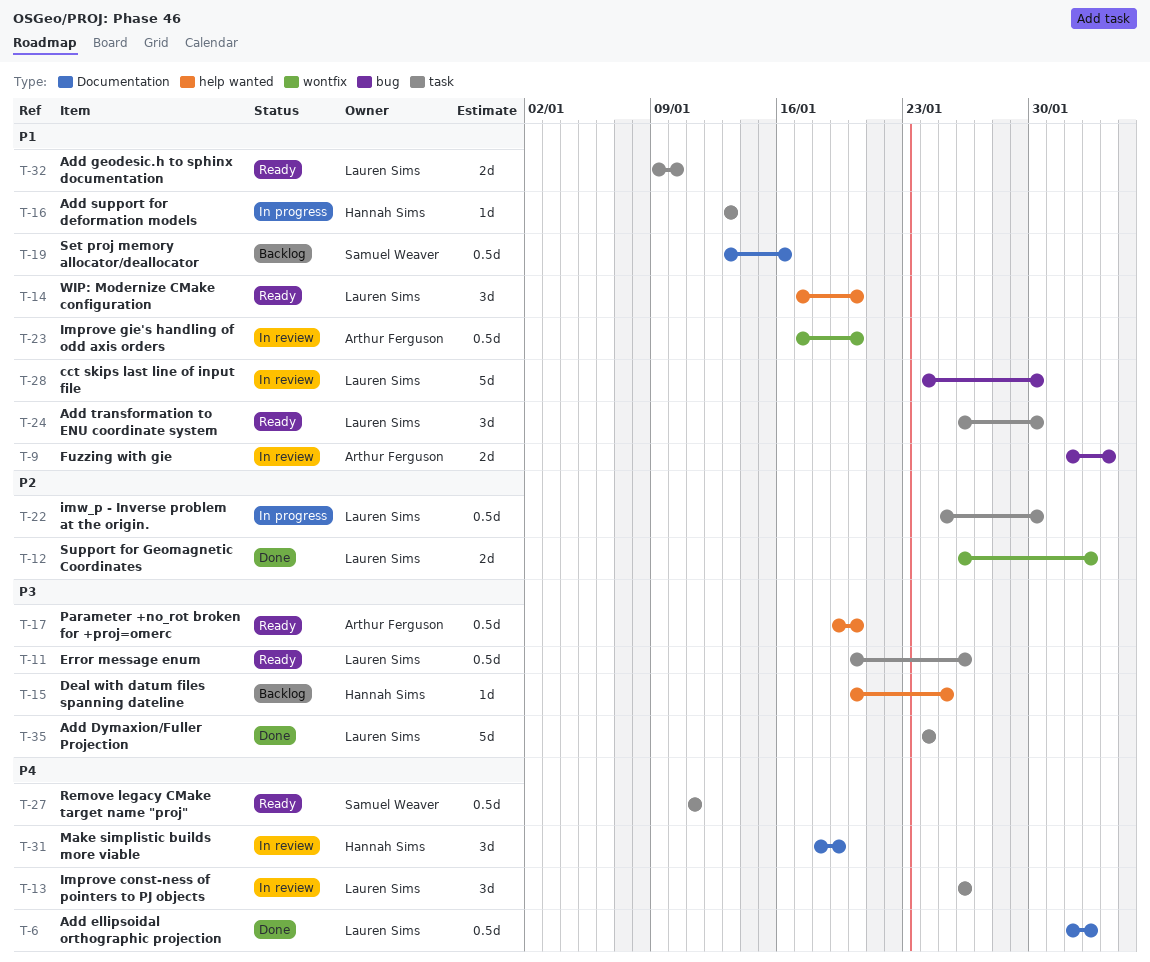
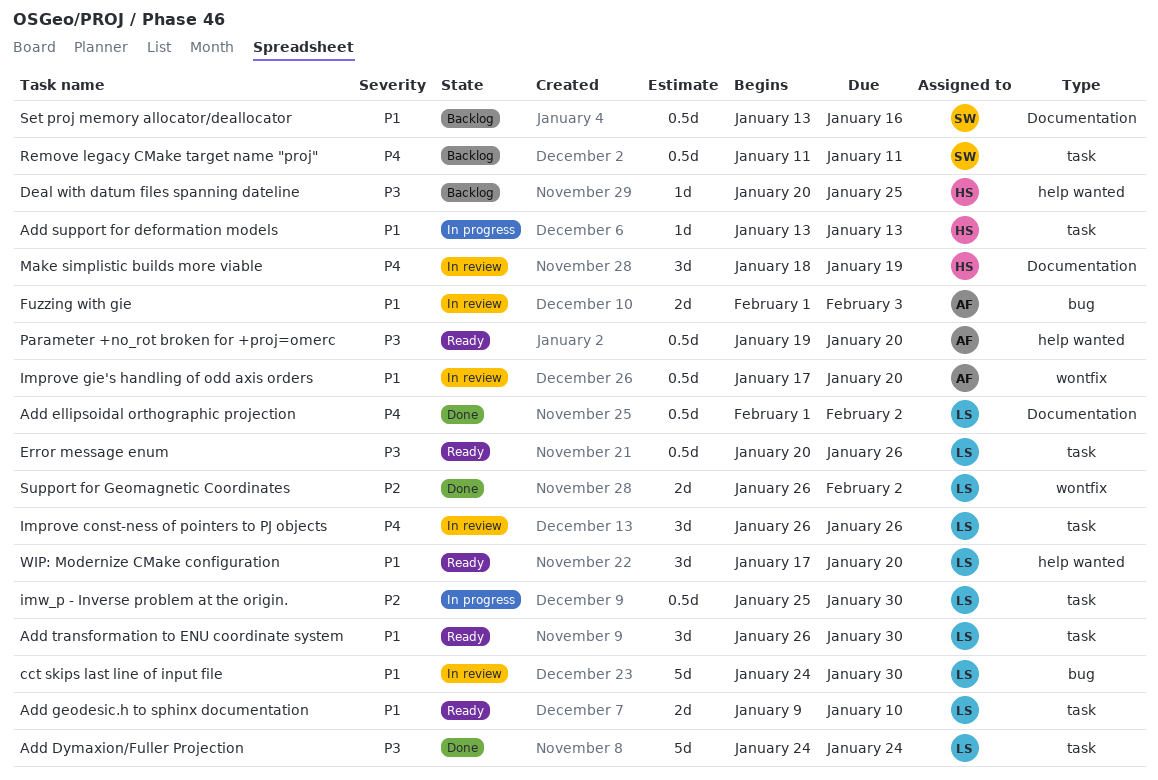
Remove legacy CMake target name "proj", status: Ready -> Backlog

